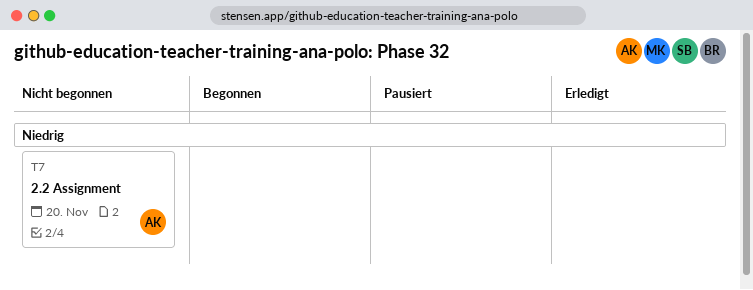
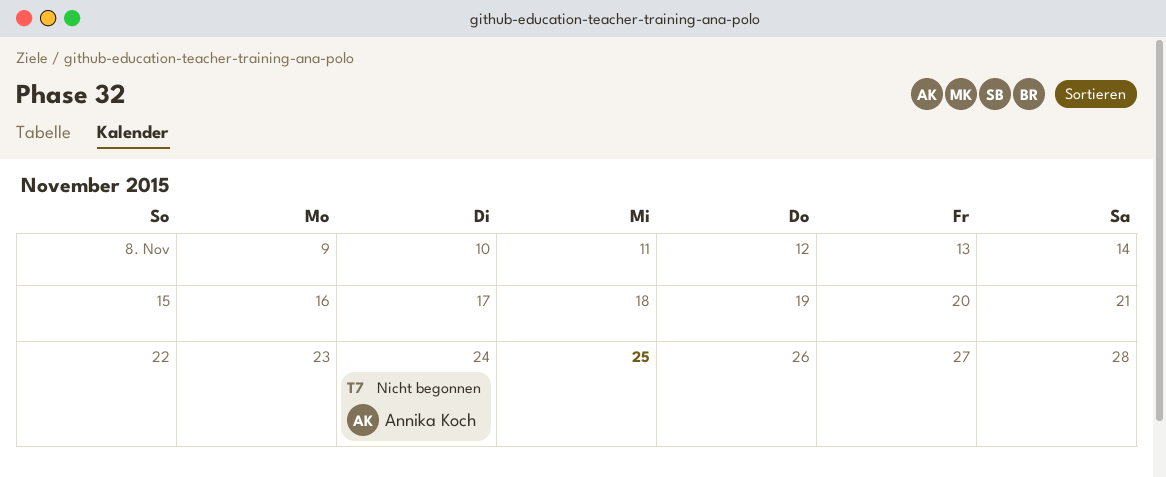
T7, due: Nov 20 -> Nov 24

